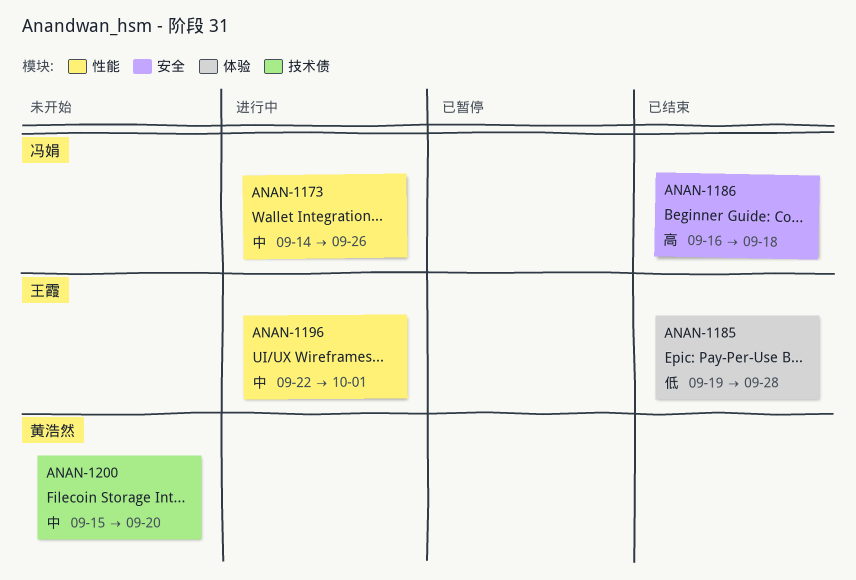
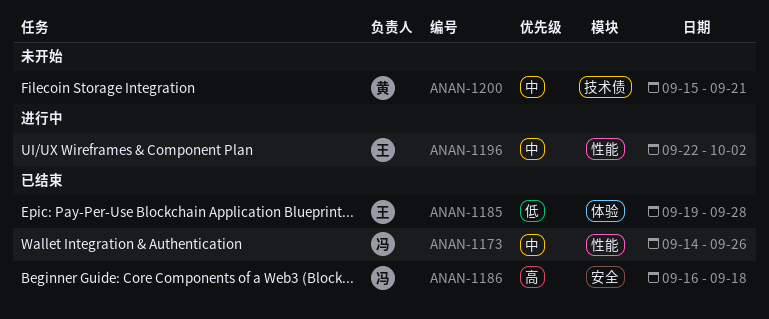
ANAN-1173, status: 进行中 -> 已结束
ANAN-1196, due: Oct 1 -> Oct 2
ANAN-1200, due: Sep 20 -> Sep 21

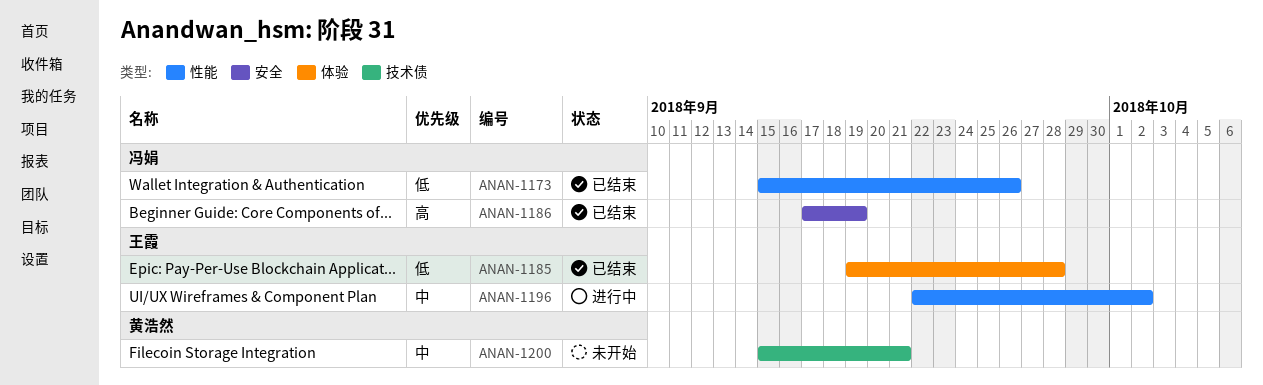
ANAN-1173, priority: 中 -> 低
ANAN-1173, start: Sep 14 -> Sep 15
ANAN-1186, start: Sep 16 -> Sep 17
ANAN-1186, due: Sep 18 -> Sep 19

